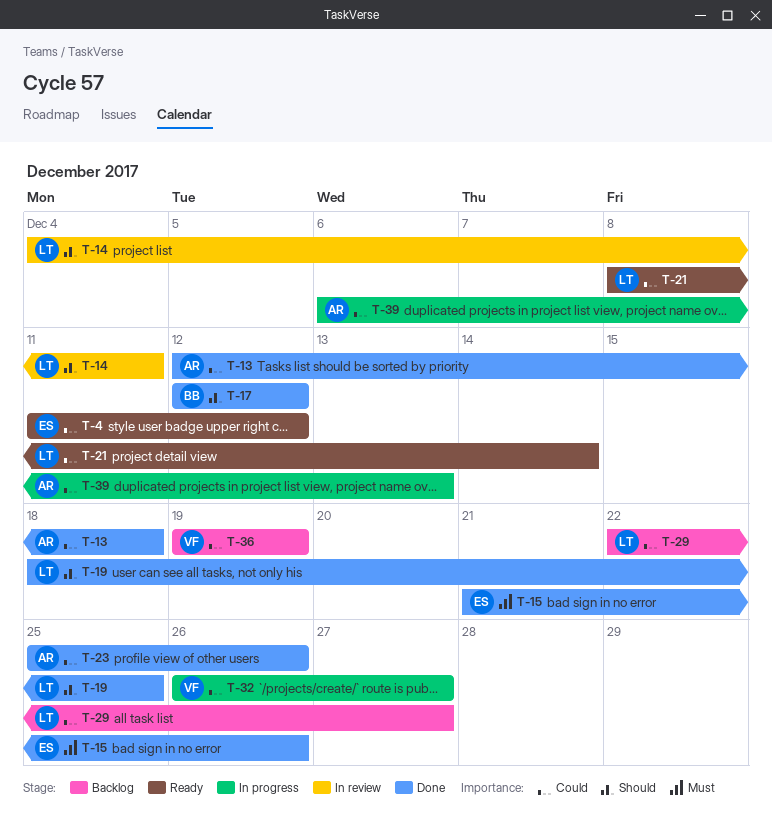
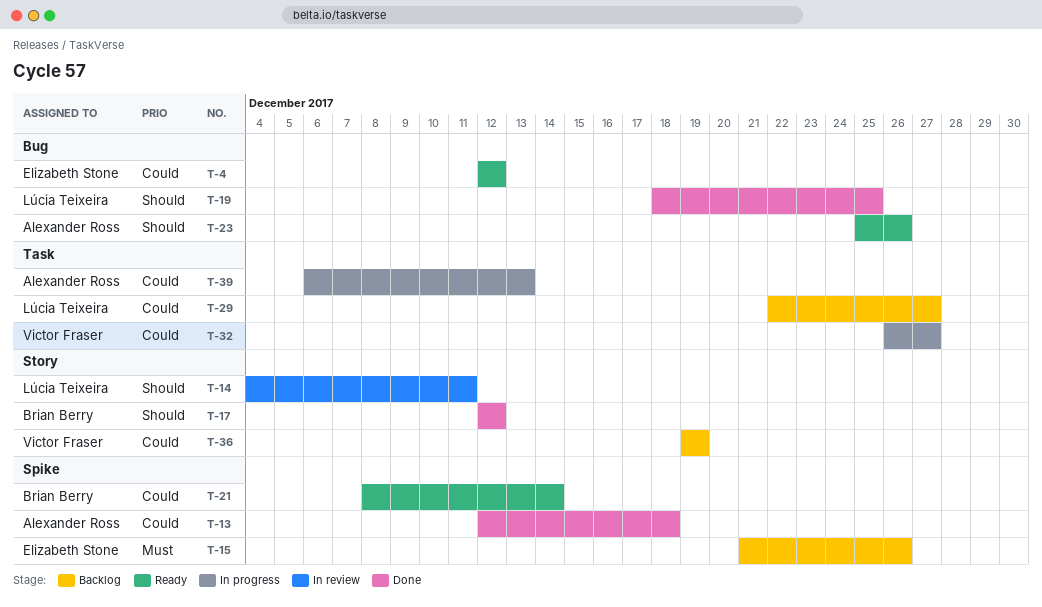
T-4, start: Dec 11 -> Dec 12
T-15, status: Done -> Backlog
T-21, owner: Lúcia Teixeira -> Brian Berry
T-23, status: Done -> Ready
T-23, priority: Could -> Should

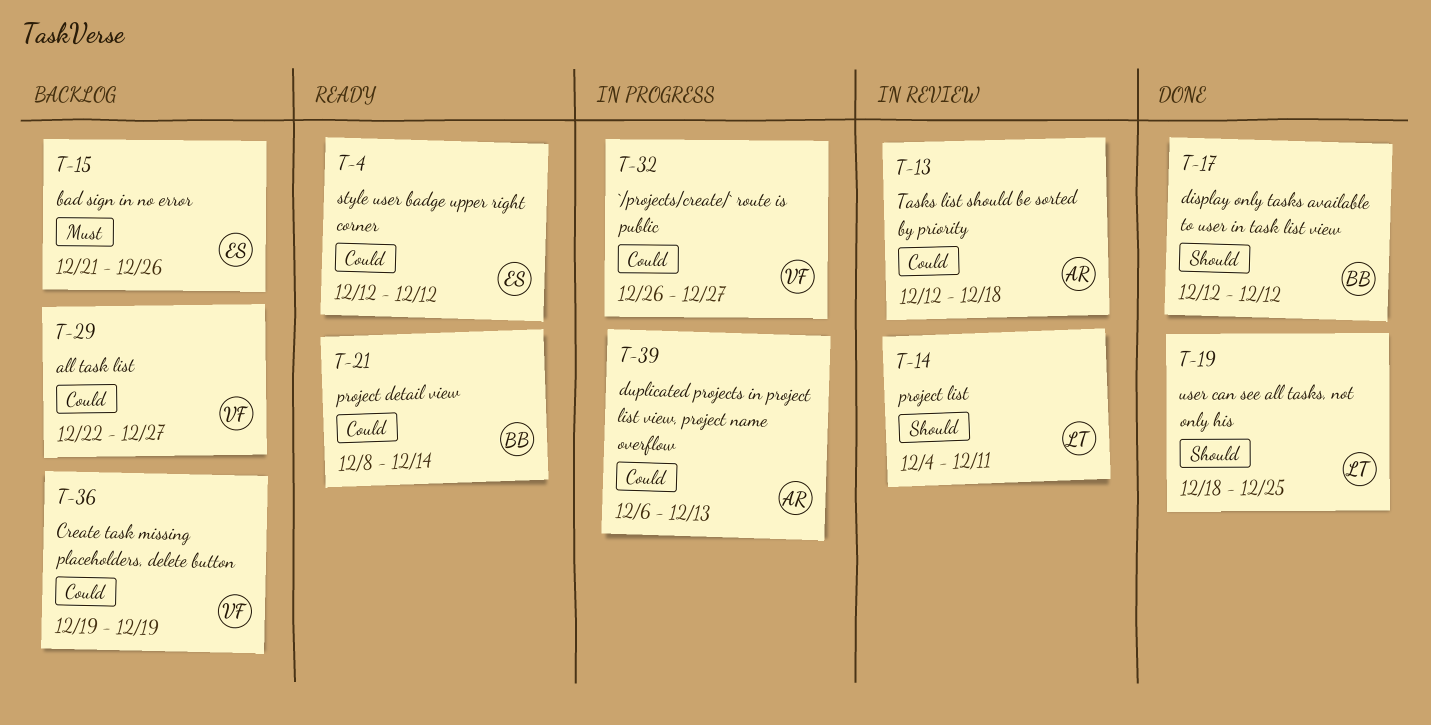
T-13, status: Done -> In review
T-23: present -> none
T-29, owner: Lúcia Teixeira -> Victor Fraser

